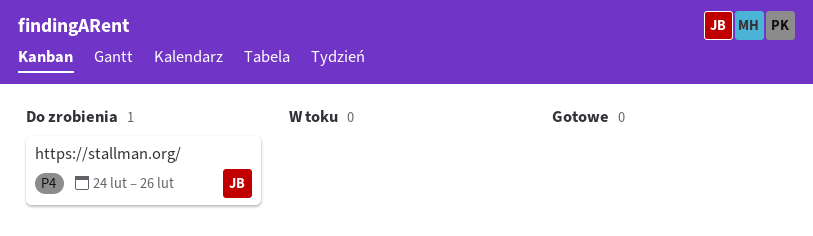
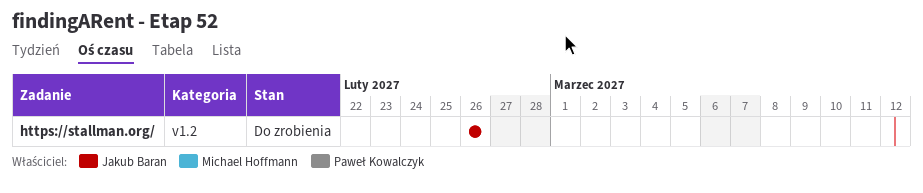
https://stallman.org/, start: Feb 24 -> Feb 26

